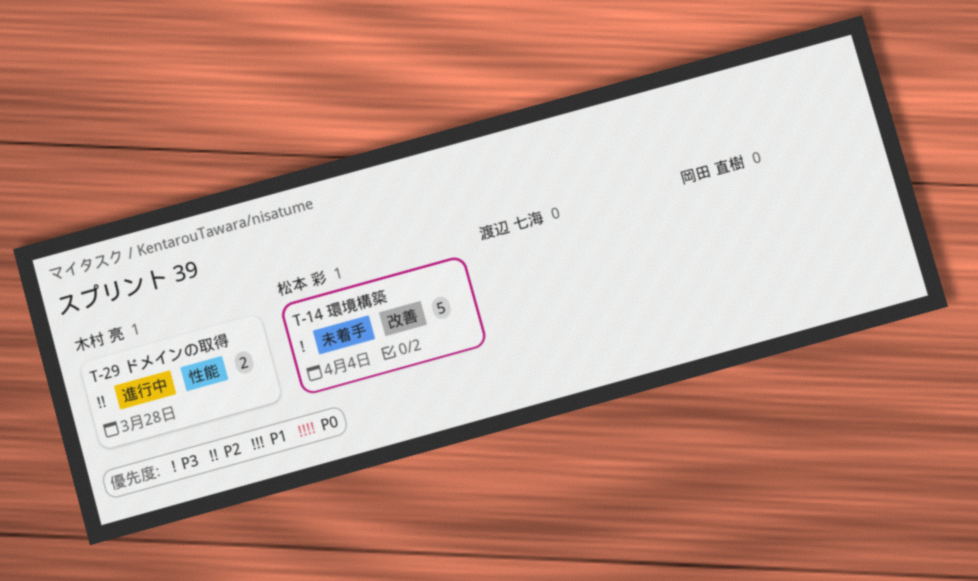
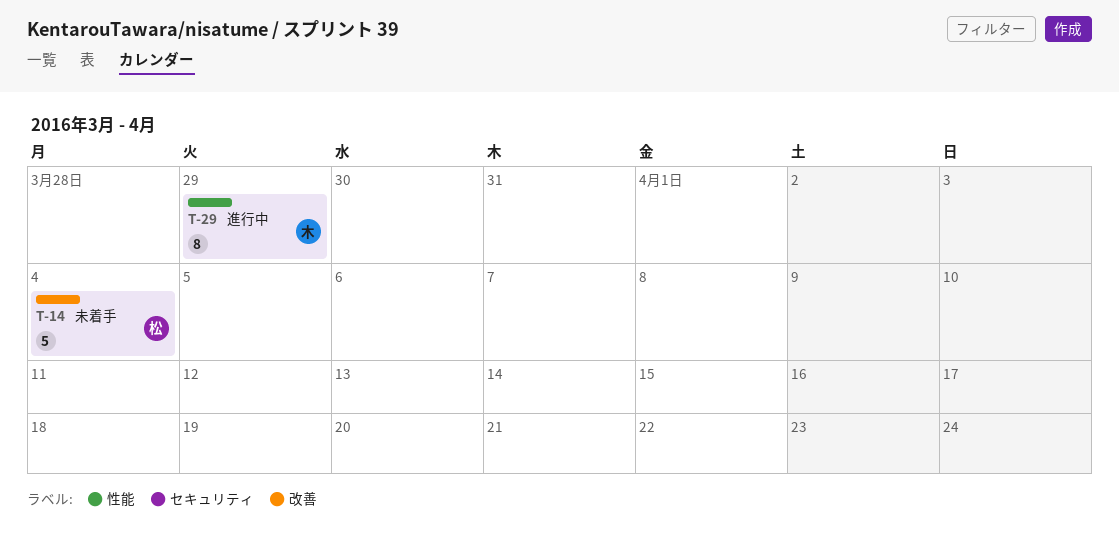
T-29, estimate: 2 -> 8
T-29, due: Mar 28 -> Mar 29

